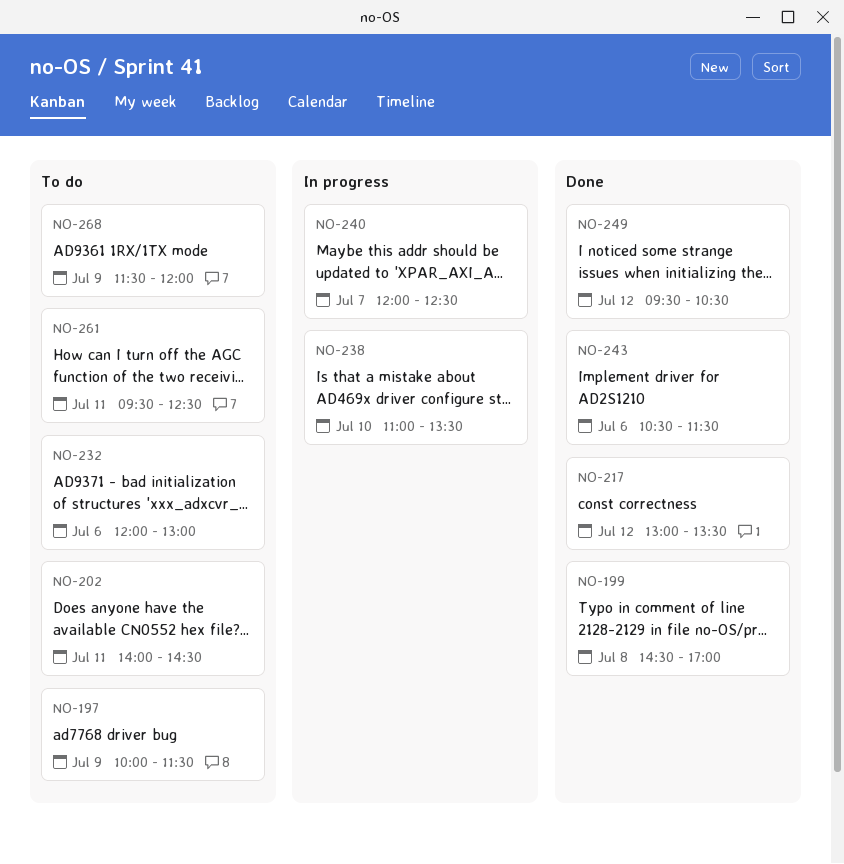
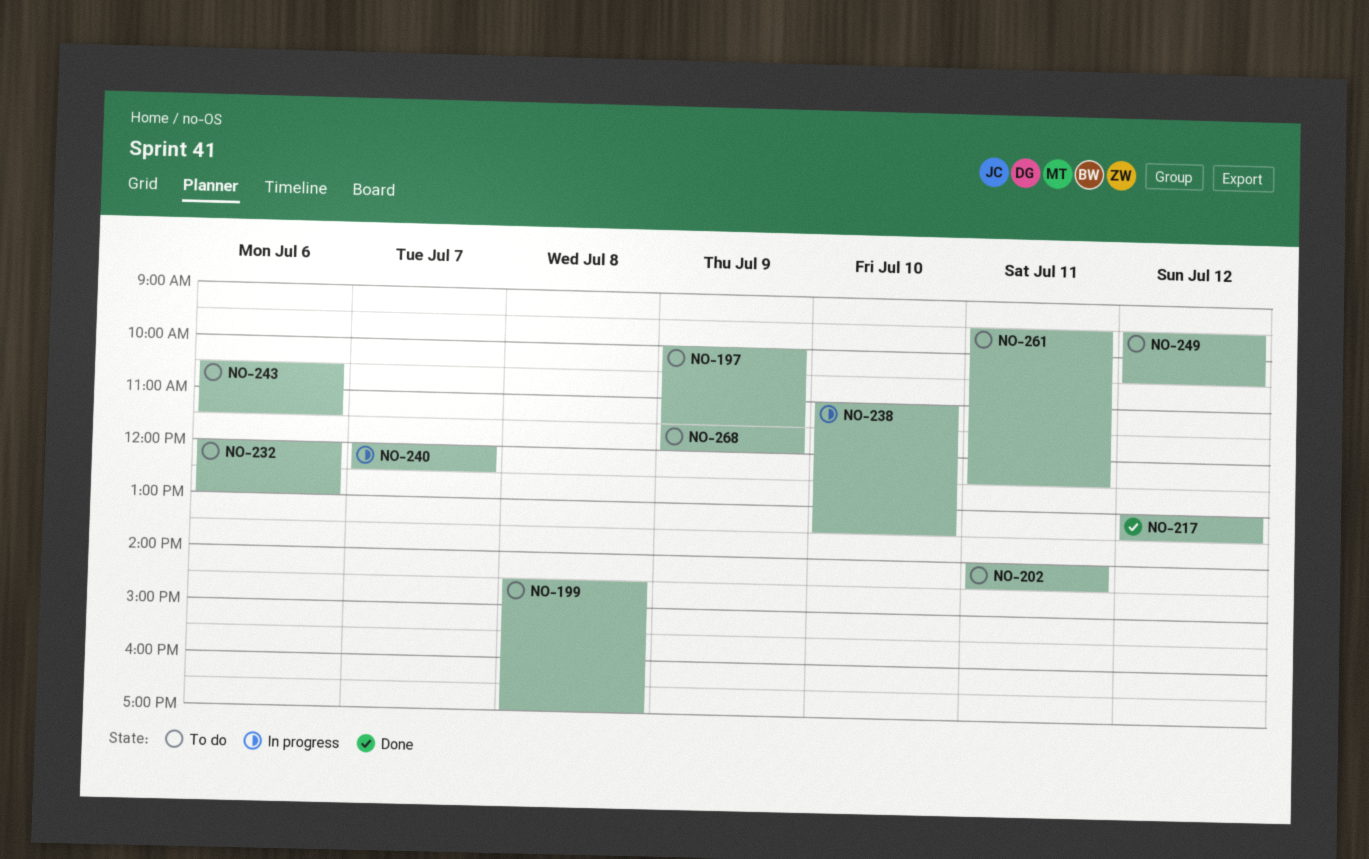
NO-199, status: Done -> To do
NO-243, status: Done -> To do
NO-249, status: Done -> To do

